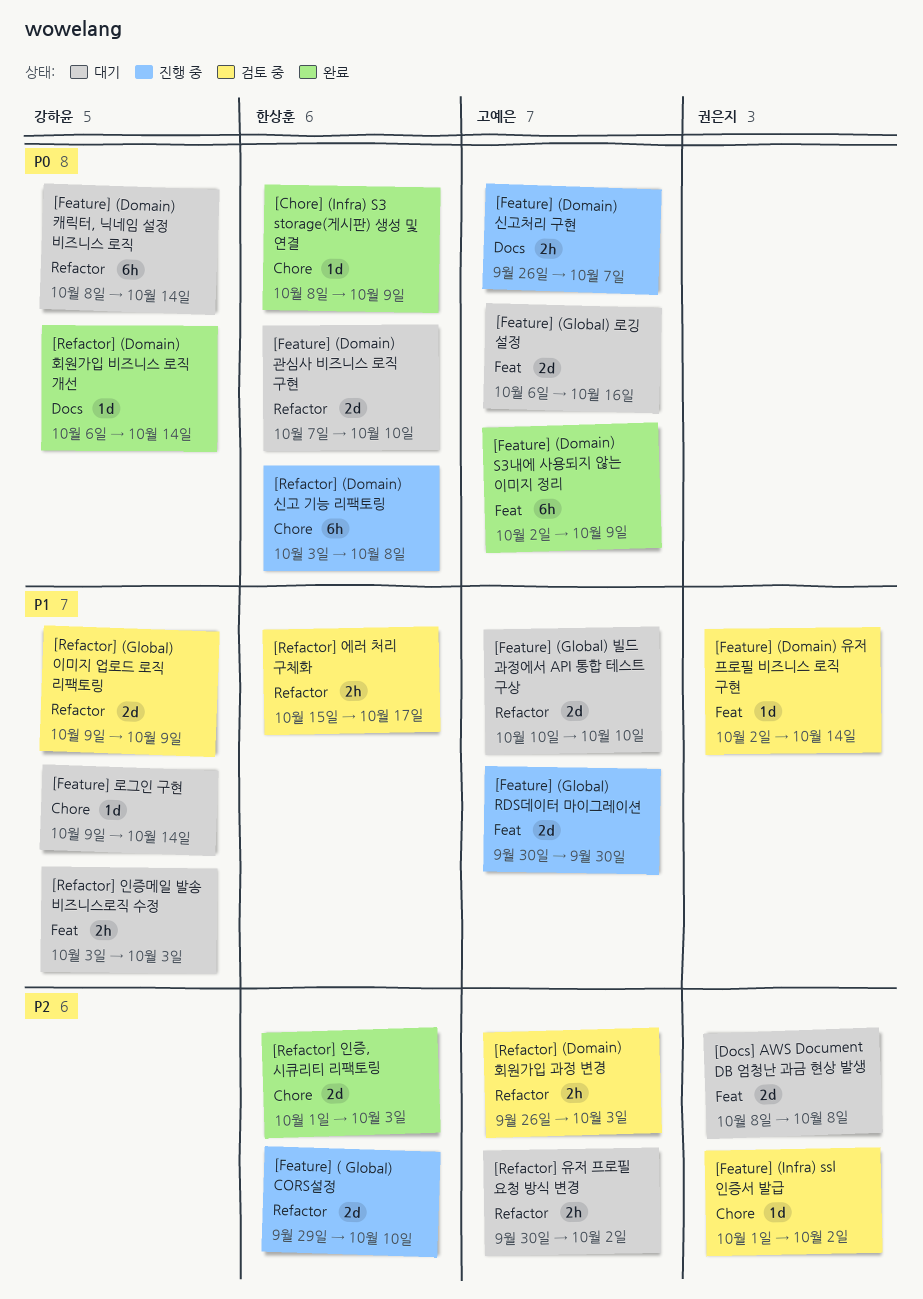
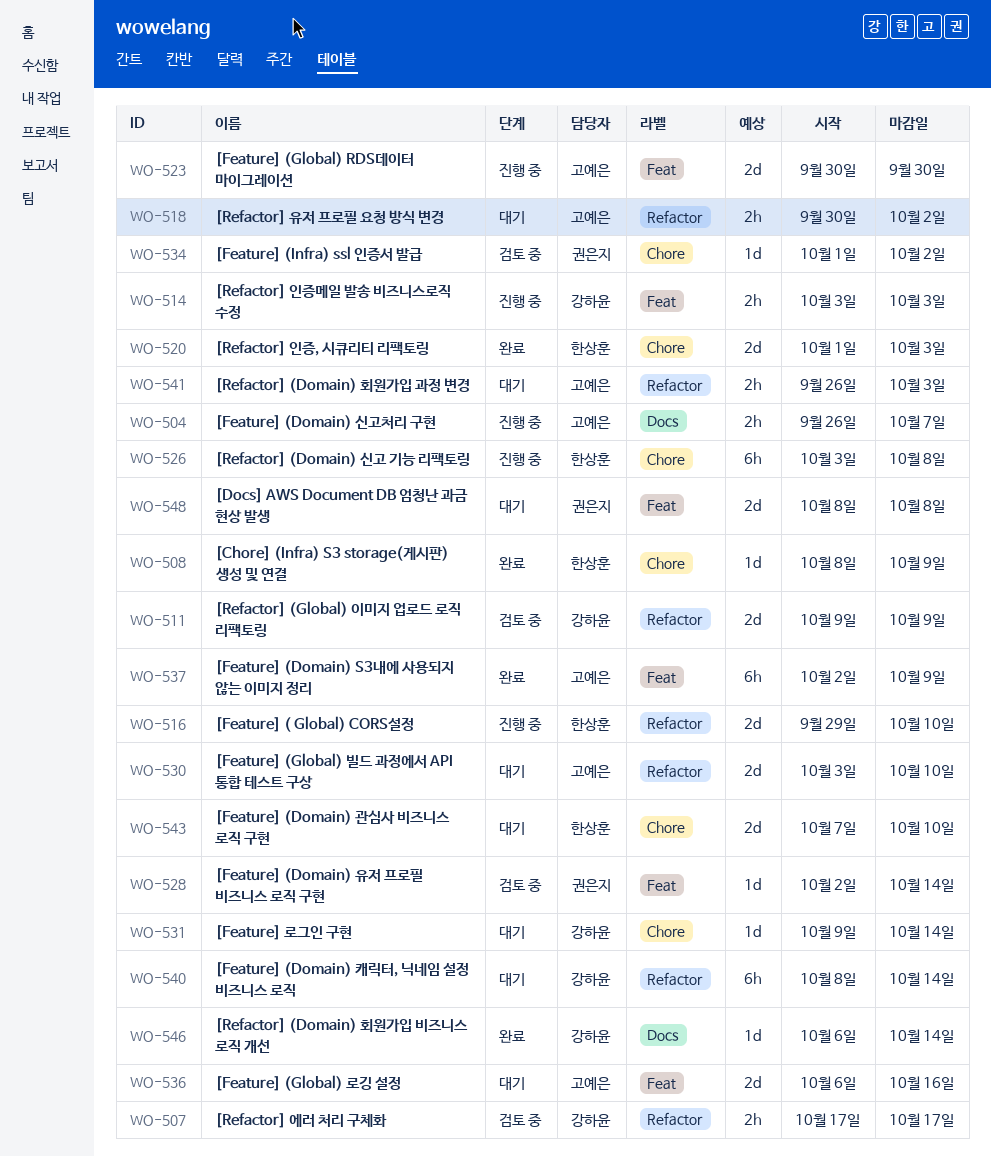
[Feature] (Domain) 관심사 비즈니스 로직 구현, label: Refactor -> Chore
[Feature] (Global) 빌드 과정에서 API 통합 테스트 구상, start: Oct 10 -> Oct 3
[Refactor] (Domain) 회원가입 과정 변경, status: 검토 중 -> 대기
[Refactor] 에러 처리 구체화, owner: 한상훈 -> 강하윤
[Refactor] 에러 처리 구체화, start: Oct 15 -> Oct 17
[Refactor] 인증메일 발송 비즈니스로직 수정, status: 대기 -> 진행 중

